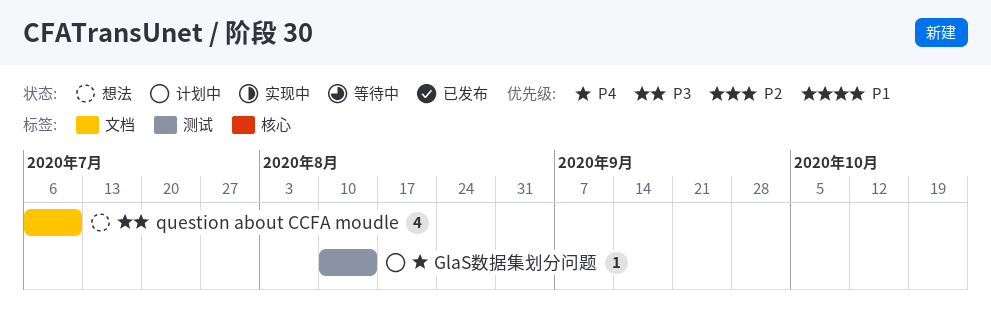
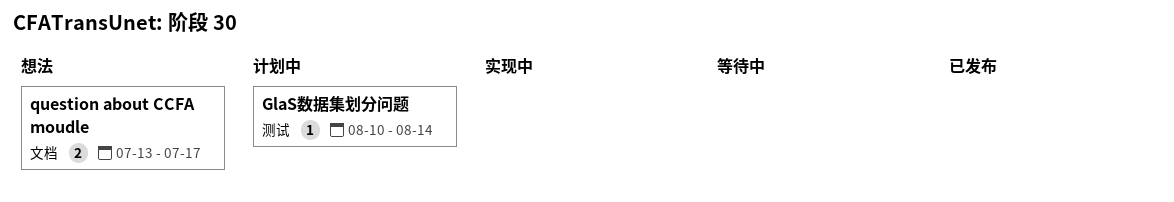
question about CCFA moudle, estimate: 4 -> 2
question about CCFA moudle, start: Jul 6 -> Jul 13
question about CCFA moudle, due: Jul 10 -> Jul 17

